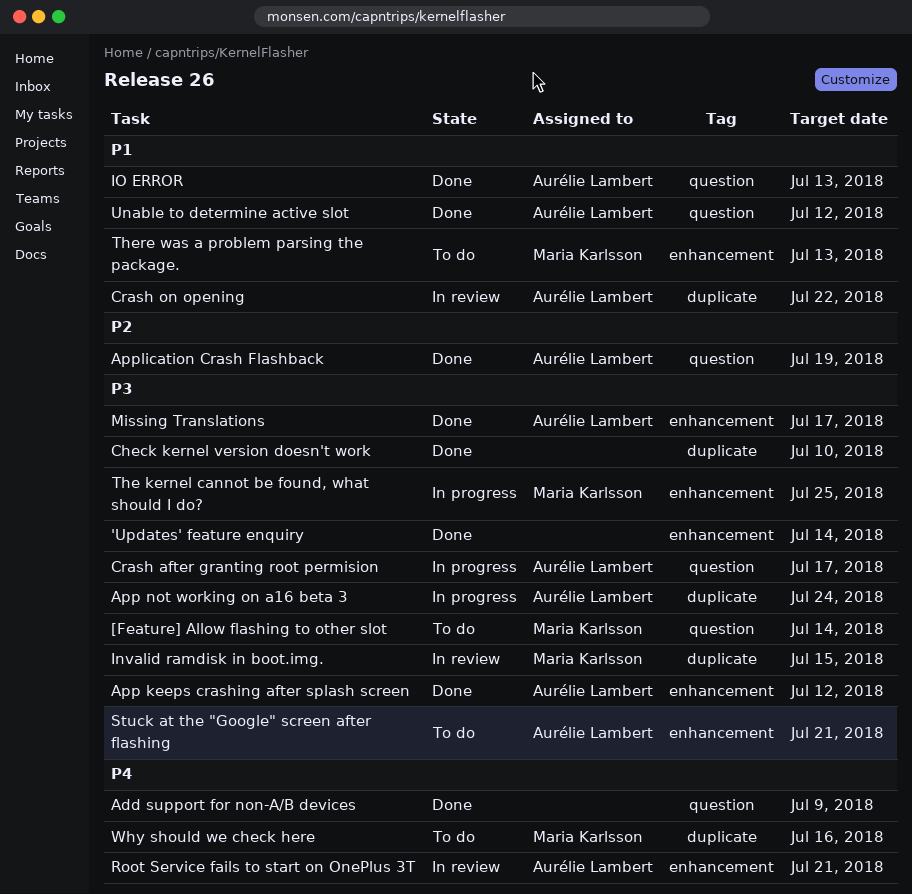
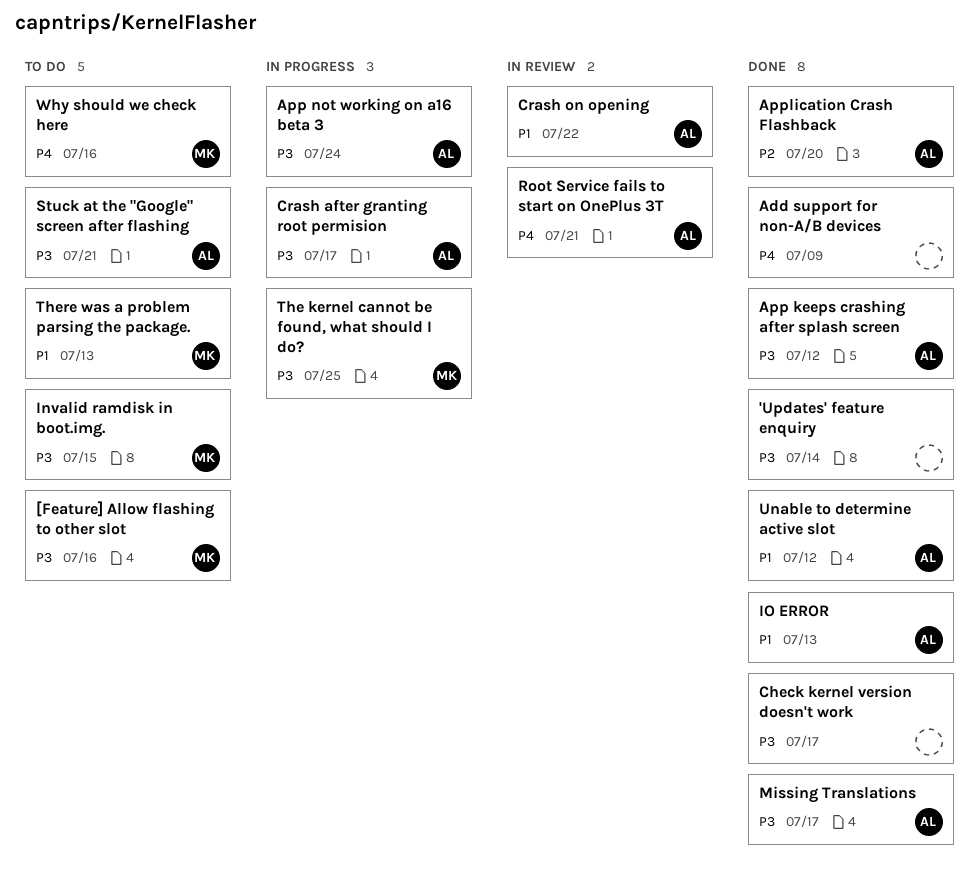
[Feature] Allow flashing to other slot, due: Jul 14 -> Jul 16
Application Crash Flashback, due: Jul 19 -> Jul 20
Check kernel version doesn't work, due: Jul 10 -> Jul 17
Invalid ramdisk in boot.img., status: In review -> To do

